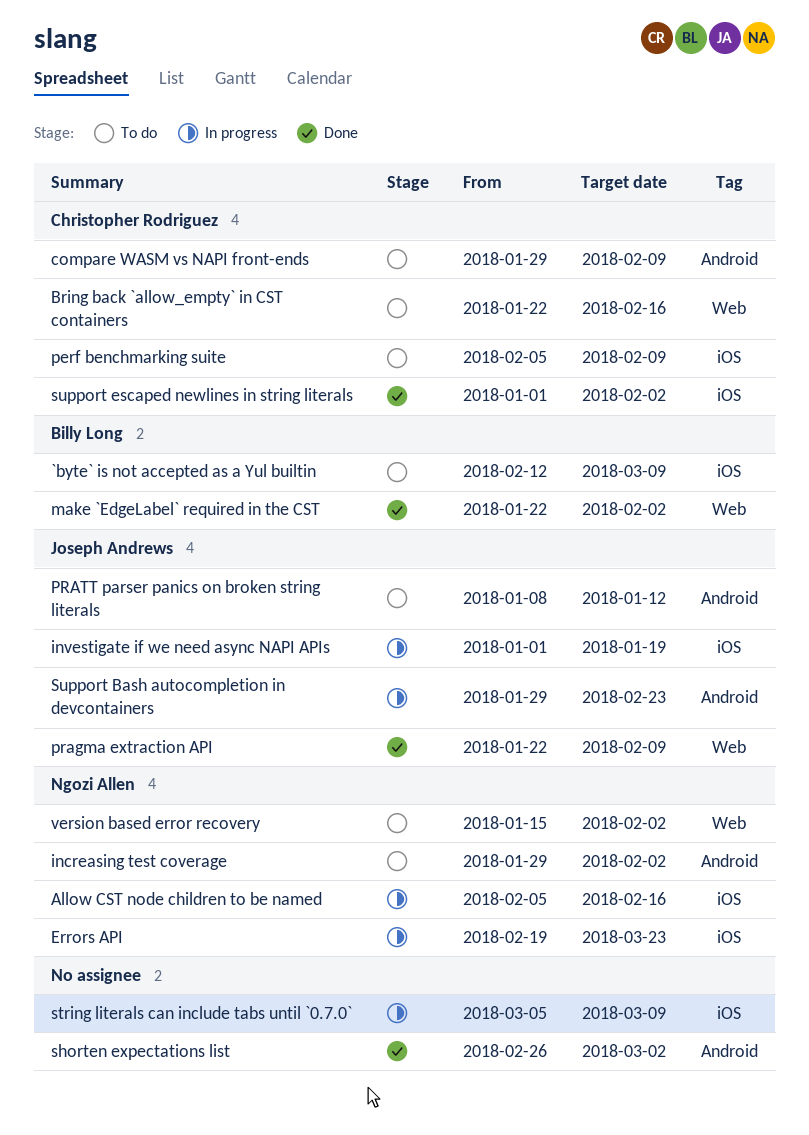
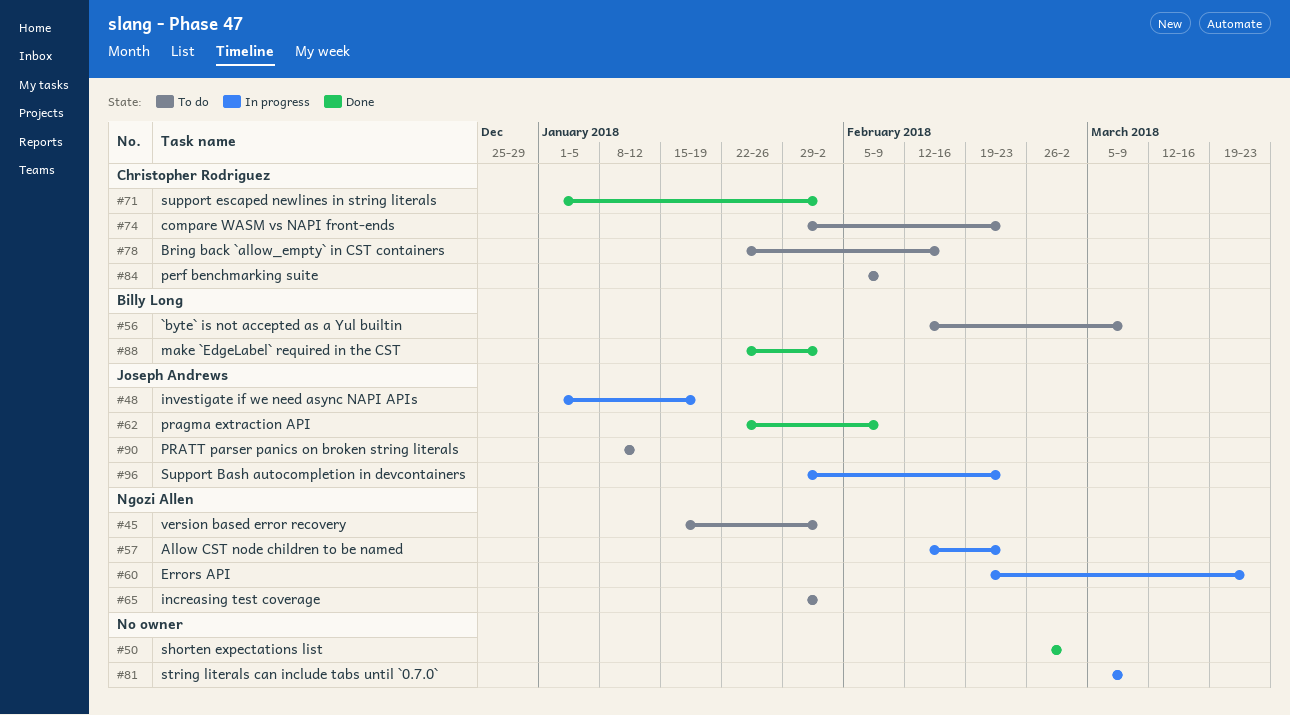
Allow CST node children to be named, start: Feb 5 -> Feb 12
Allow CST node children to be named, due: Feb 16 -> Feb 23
compare WASM vs NAPI front-ends, due: Feb 9 -> Feb 23

